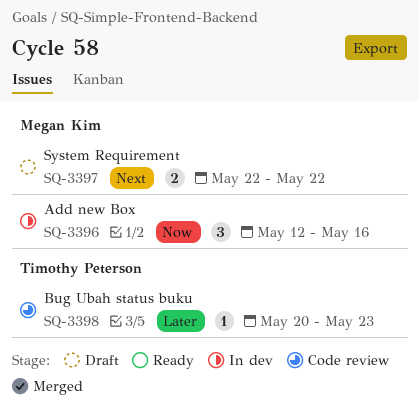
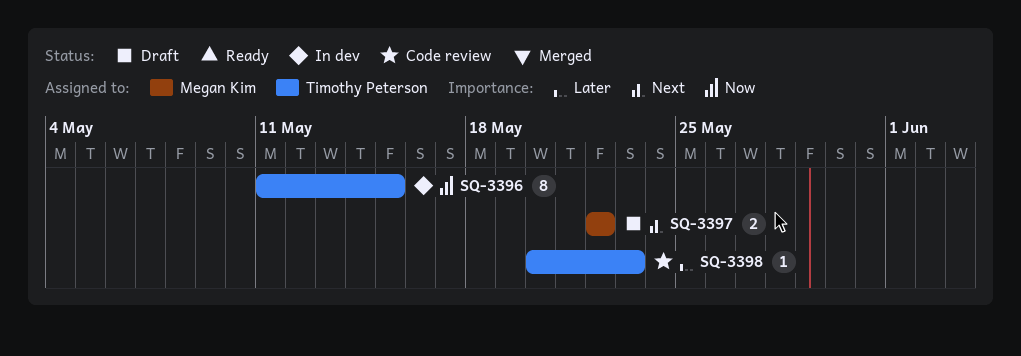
SQ-3396, owner: Megan Kim -> Timothy Peterson
SQ-3396, estimate: 3 -> 8
SQ-3396, start: May 12 -> May 11
SQ-3396, due: May 16 -> May 15

